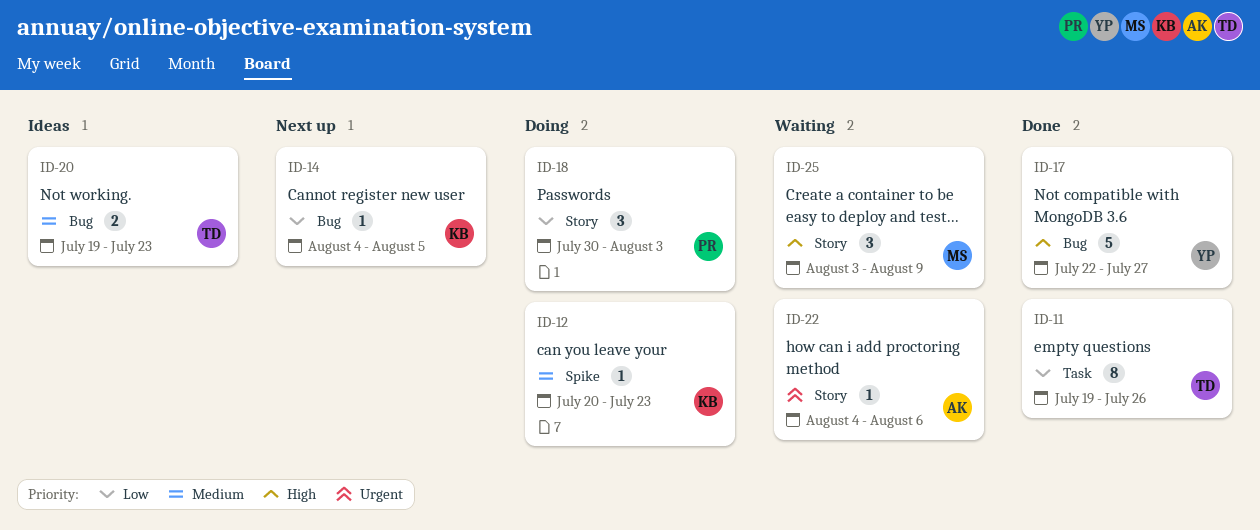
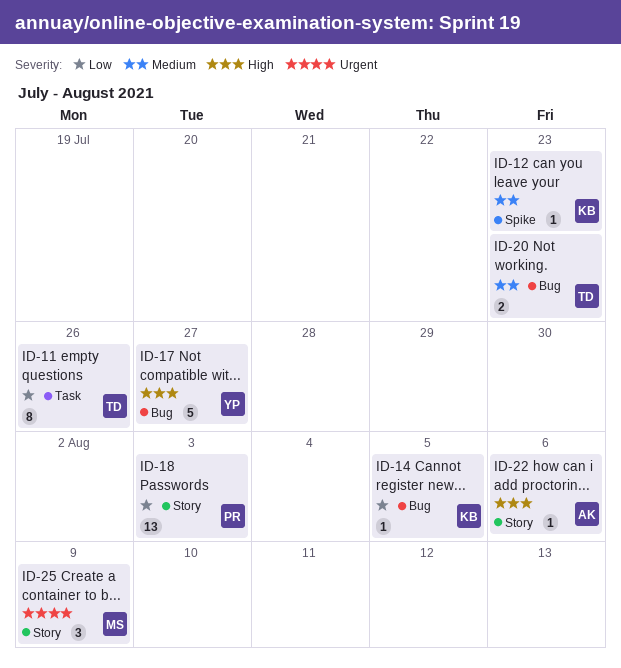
ID-18, estimate: 3 -> 13
ID-22, priority: Urgent -> High
ID-25, priority: High -> Urgent

